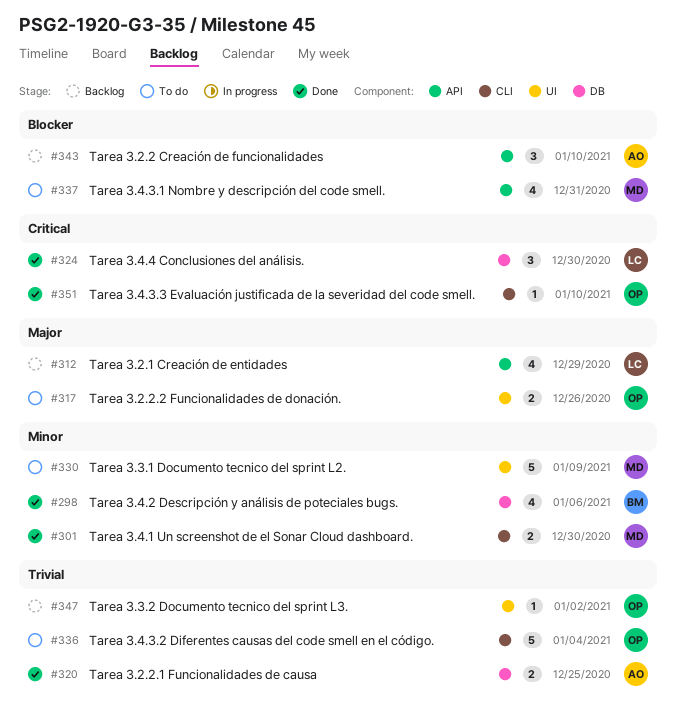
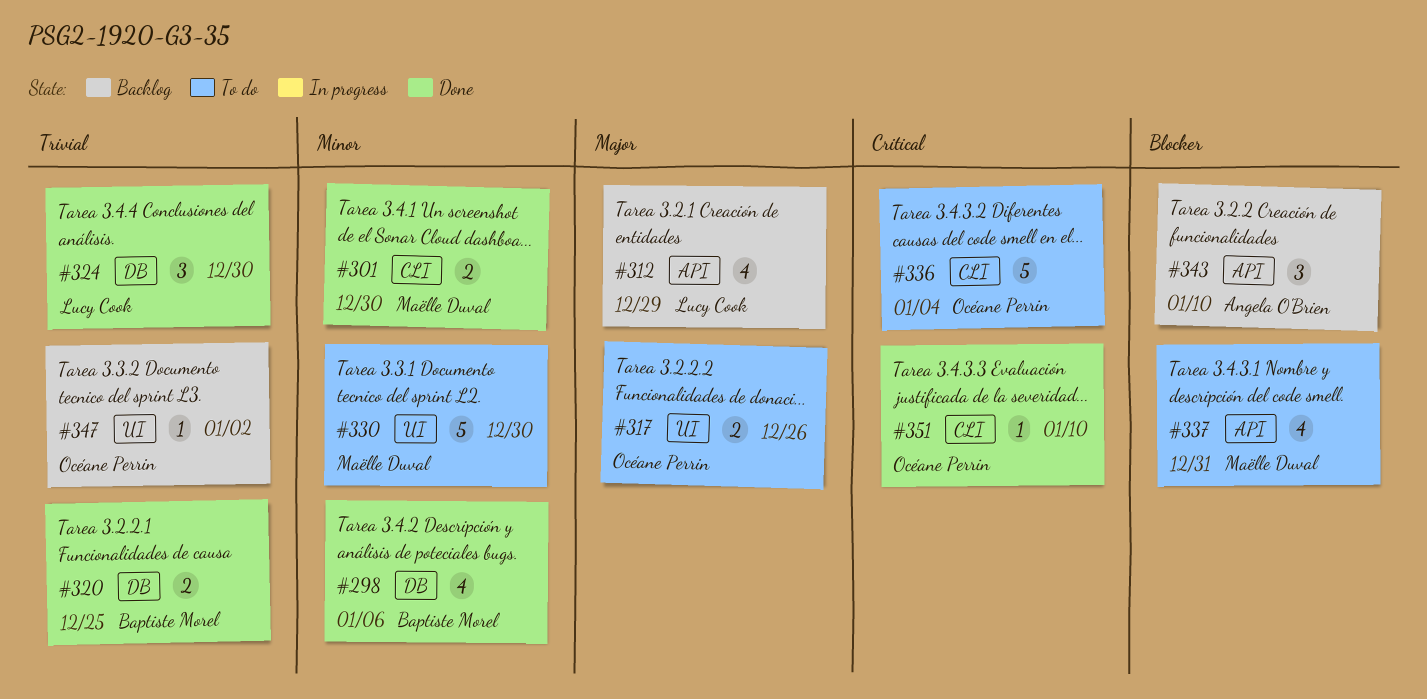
#320, owner: Angela O'Brien -> Baptiste Morel
#324, priority: Critical -> Trivial
#330, due: Jan 9 -> Dec 30
#336, priority: Trivial -> Critical

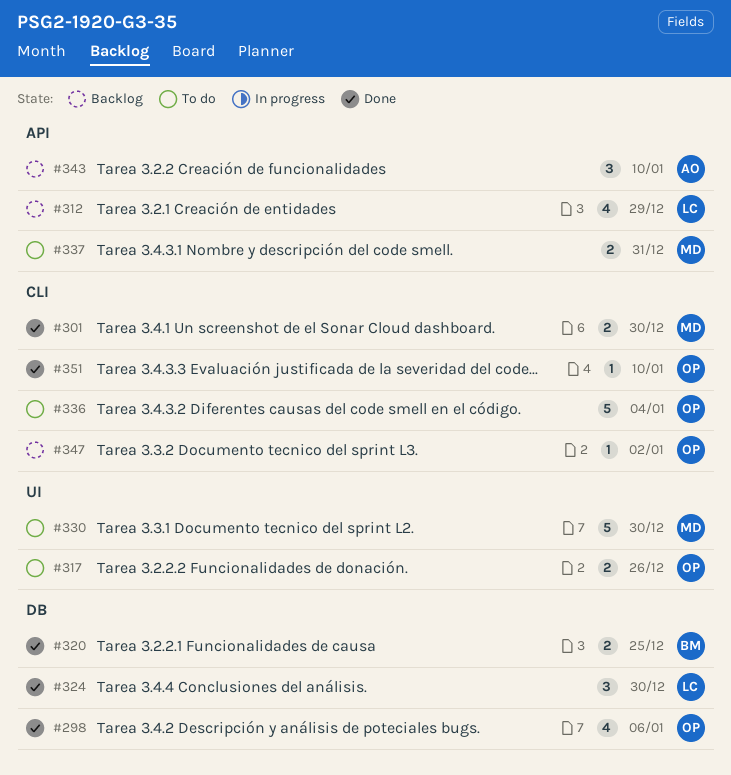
#298, owner: Baptiste Morel -> Océane Perrin
#337, estimate: 4 -> 2
#347, label: UI -> CLI

